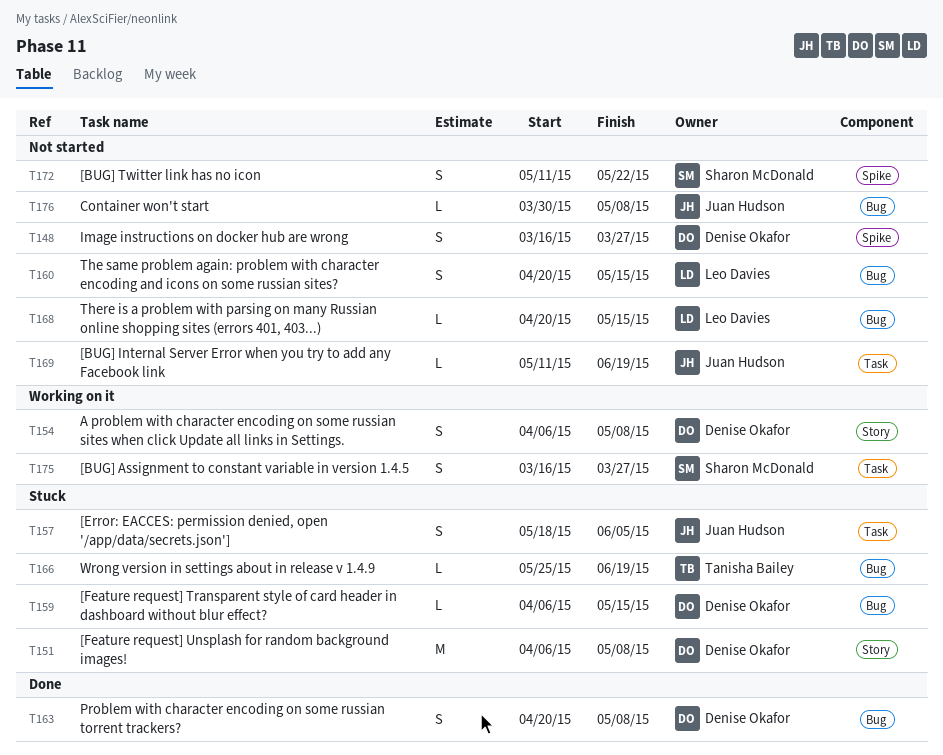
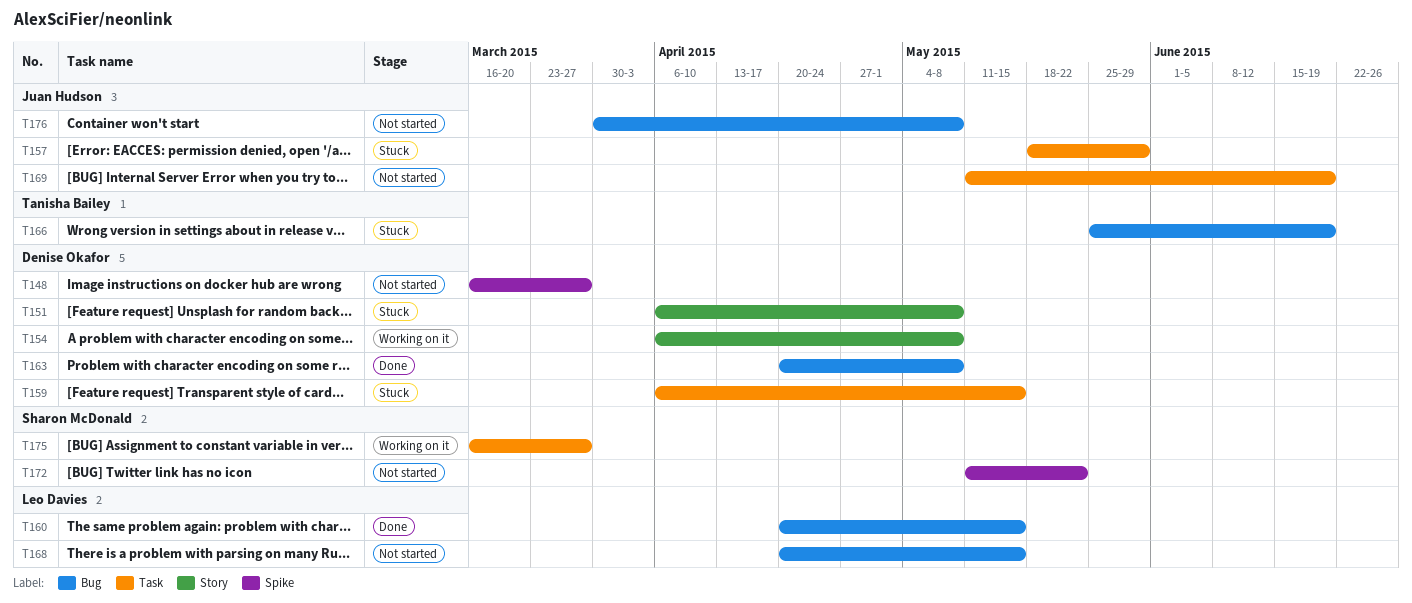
T157, due: Jun 5 -> May 29
T159, label: Bug -> Task
T160, status: Not started -> Done

